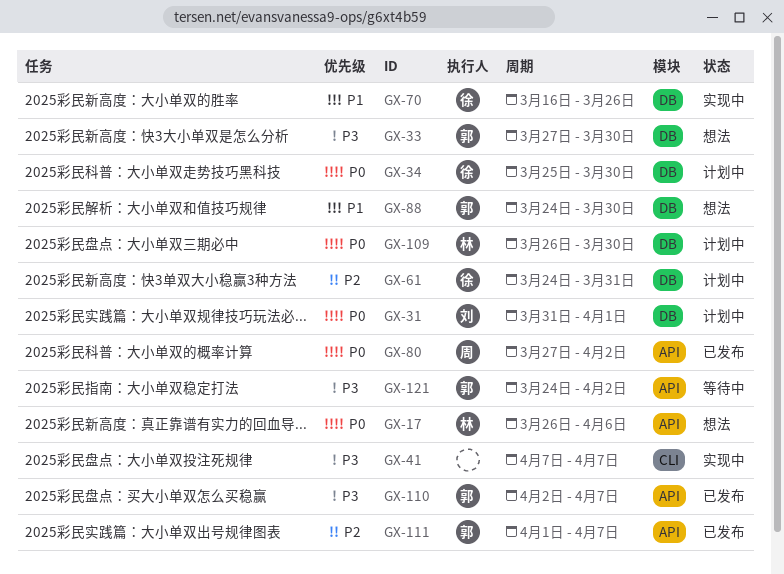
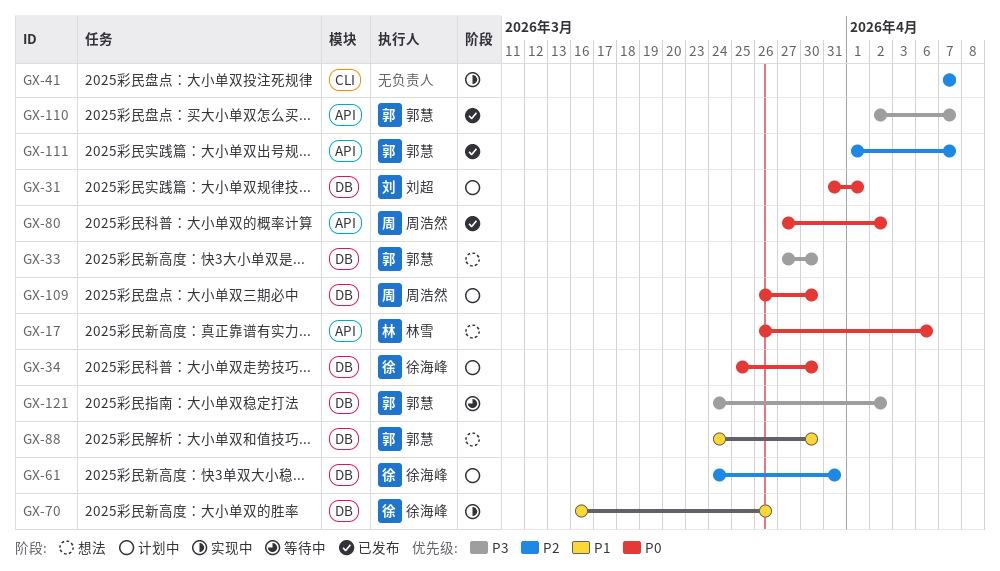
GX-41, priority: P3 -> P2
GX-109, owner: 林雪 -> 周浩然
GX-121, label: API -> DB

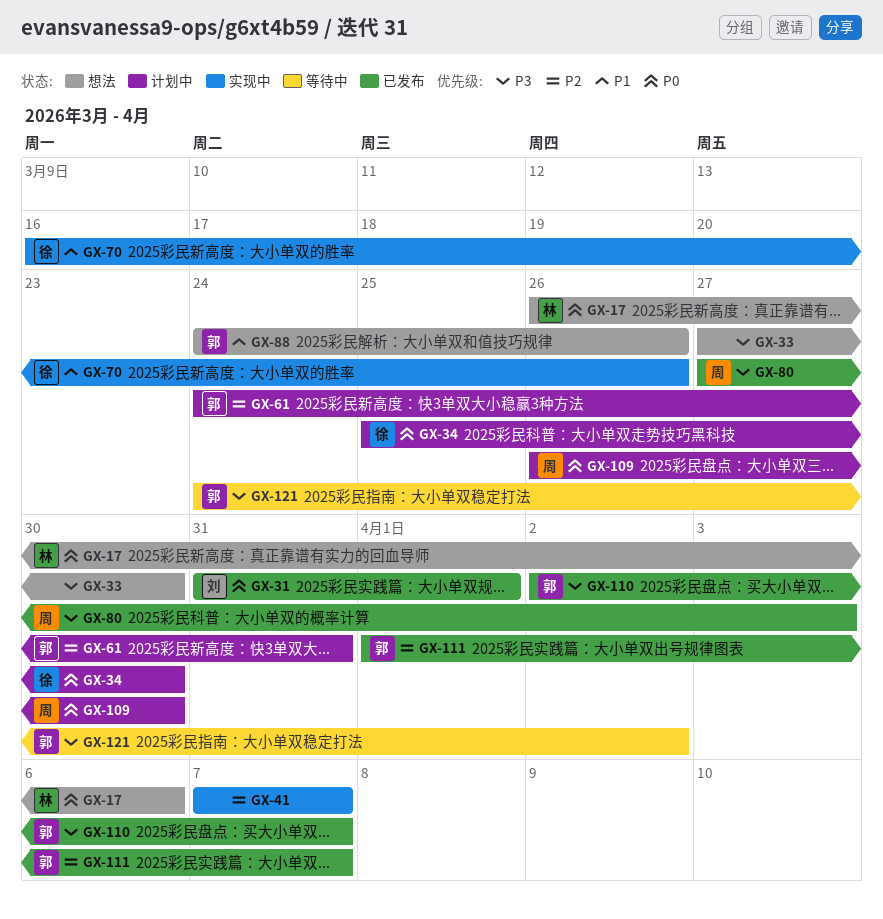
GX-31, status: 计划中 -> 已发布
GX-33, owner: 郭慧 -> none
GX-61, owner: 徐海峰 -> 郭慧
GX-80, priority: P0 -> P3
GX-80, due: Apr 2 -> Apr 3
GX-88, due: Mar 30 -> Mar 26

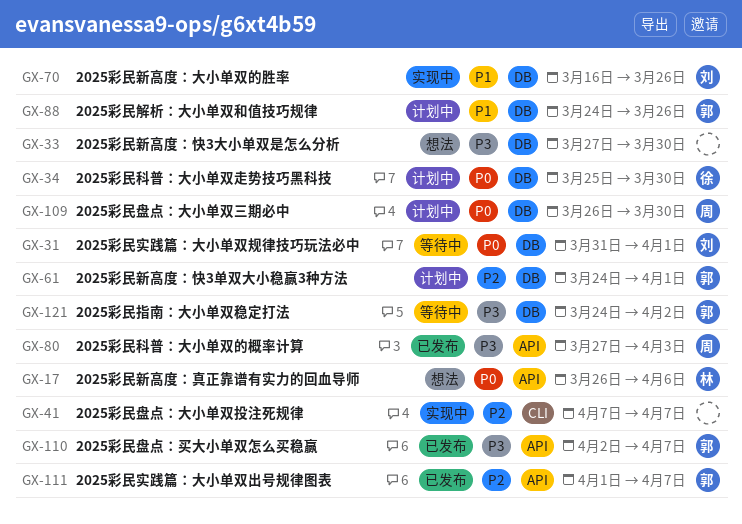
GX-31, status: 已发布 -> 等待中
GX-61, due: Mar 31 -> Apr 1
GX-70, owner: 徐 -> 刘
GX-88, status: 想法 -> 计划中

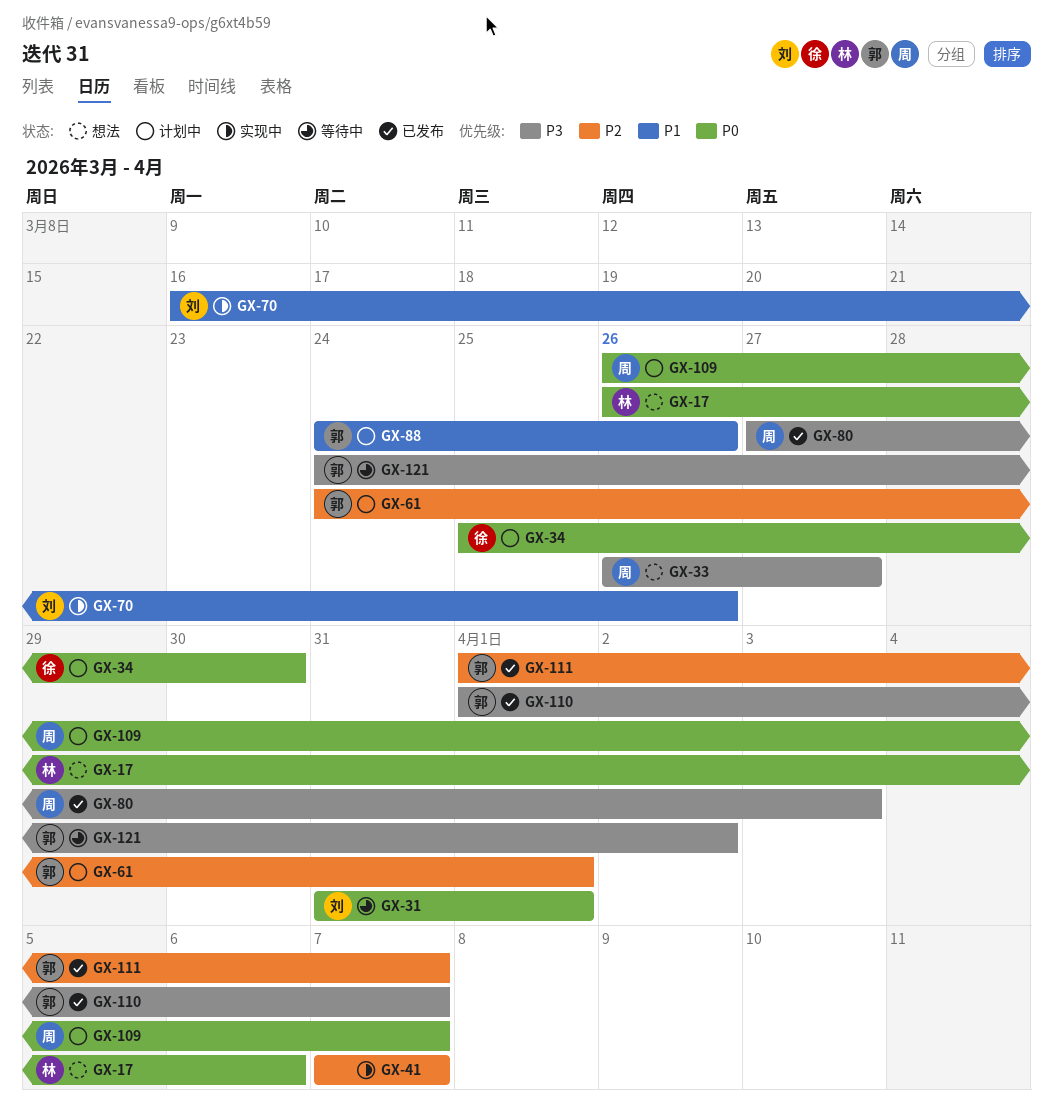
GX-33, owner: none -> 周
GX-33, start: Mar 27 -> Mar 26
GX-33, due: Mar 30 -> Mar 27
GX-109, due: Mar 30 -> Apr 7
GX-110, start: Apr 2 -> Apr 1

